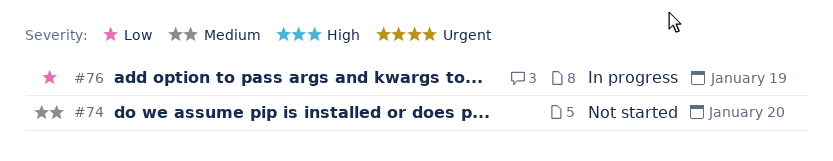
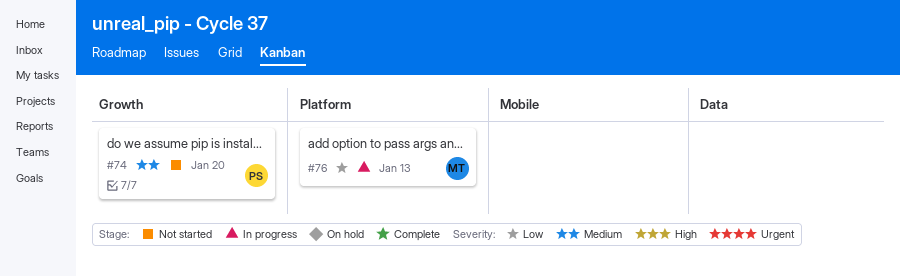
#76, due: Jan 19 -> Jan 13

